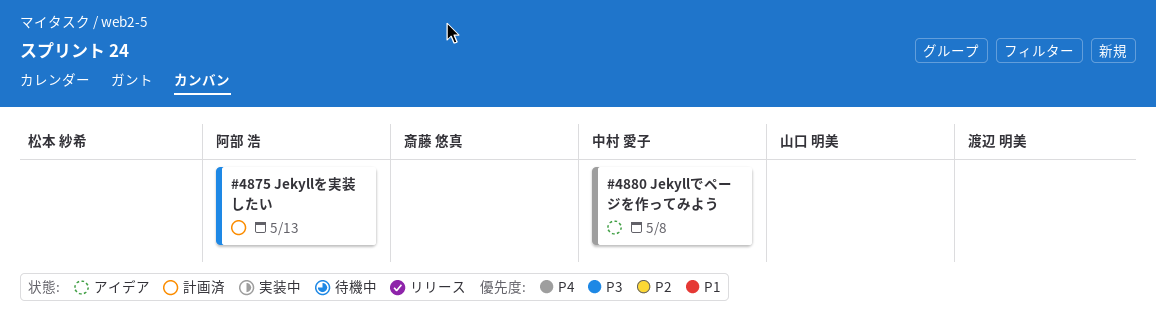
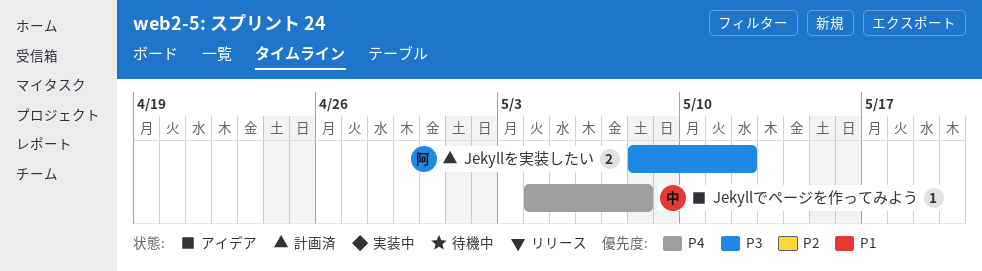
Jekyllを実装したい, due: May 13 -> May 12

